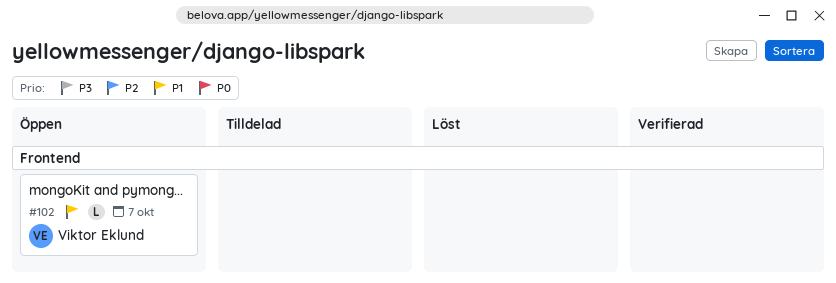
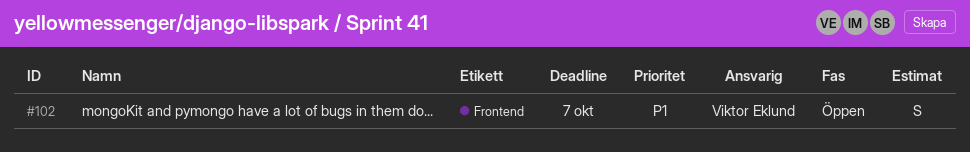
#102, estimate: L -> S

